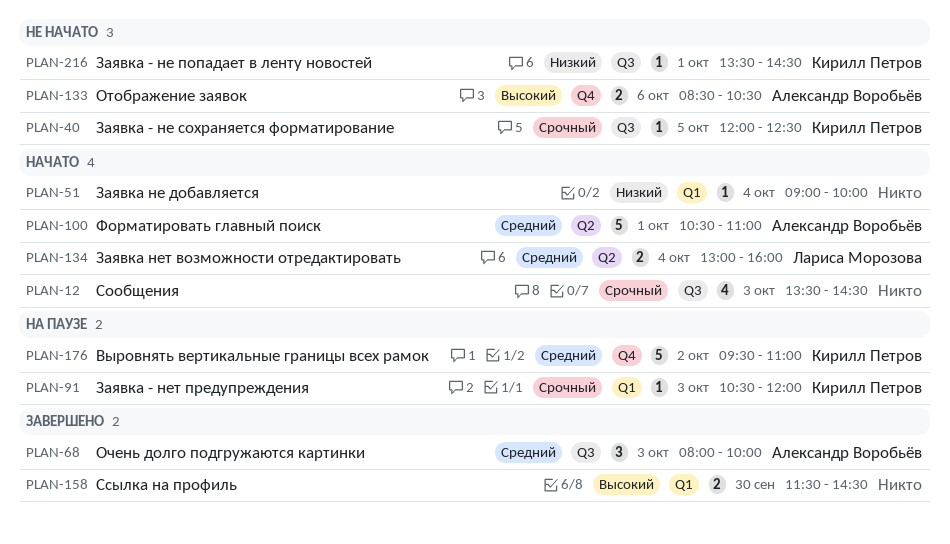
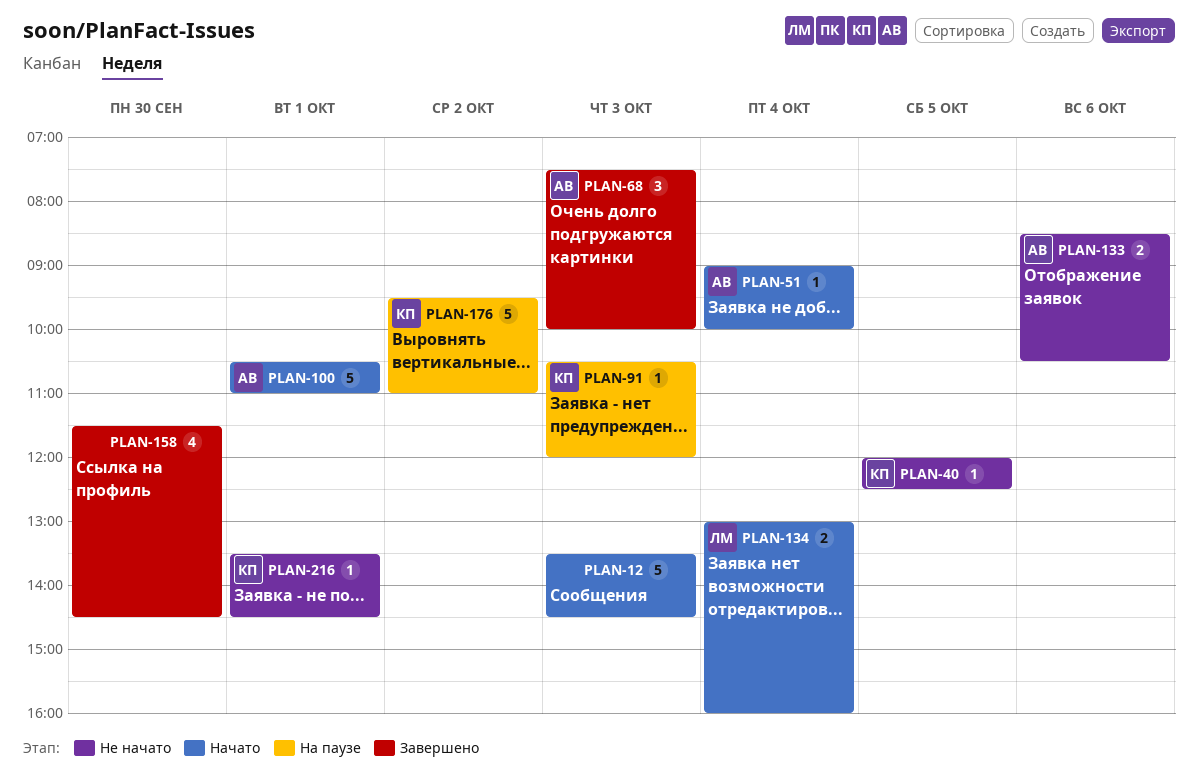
PLAN-12, estimate: 4 -> 5
PLAN-51, owner: none -> Александр Воробьёв
PLAN-68, begins: 08:00 -> 07:30
PLAN-158, estimate: 2 -> 4

